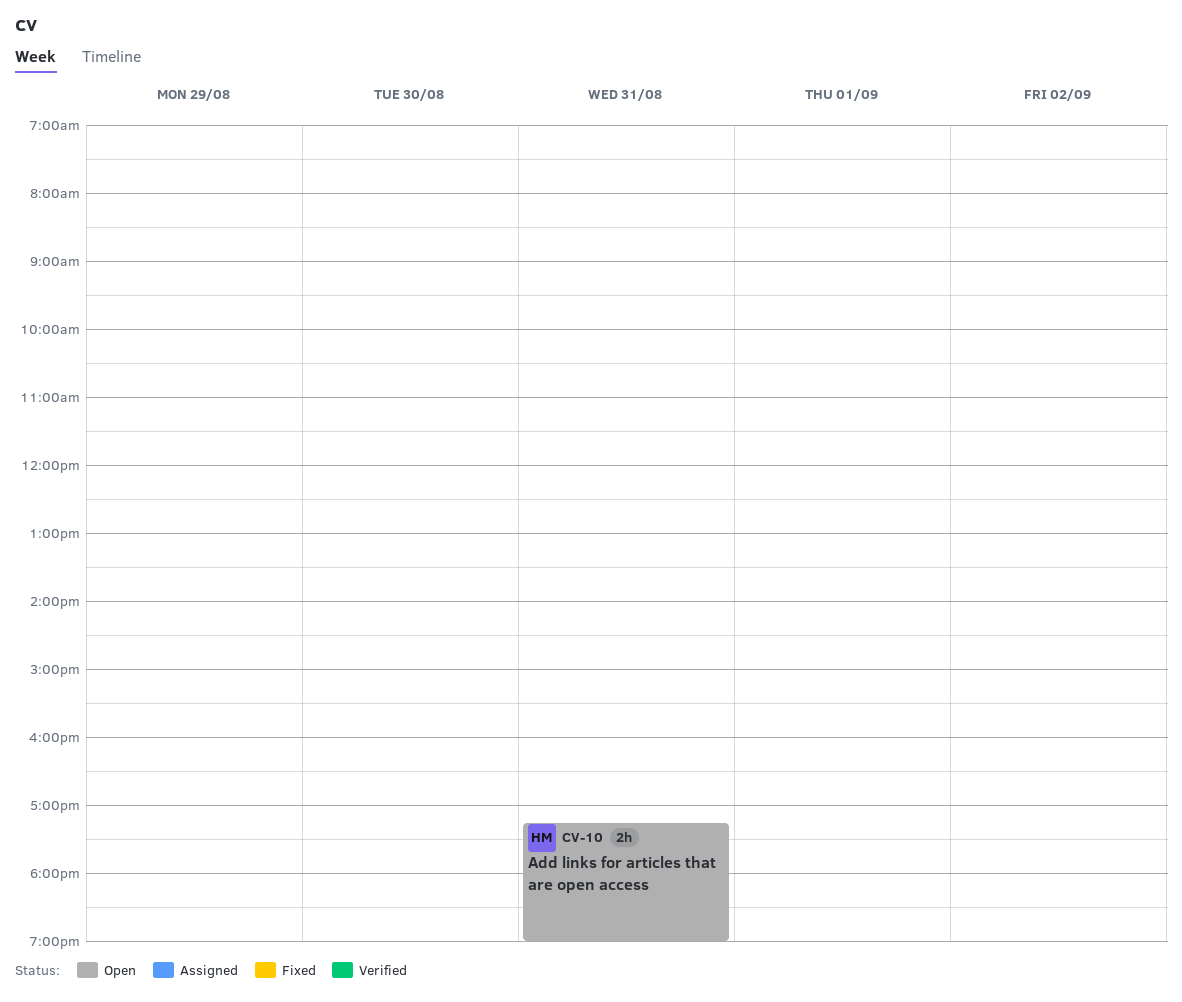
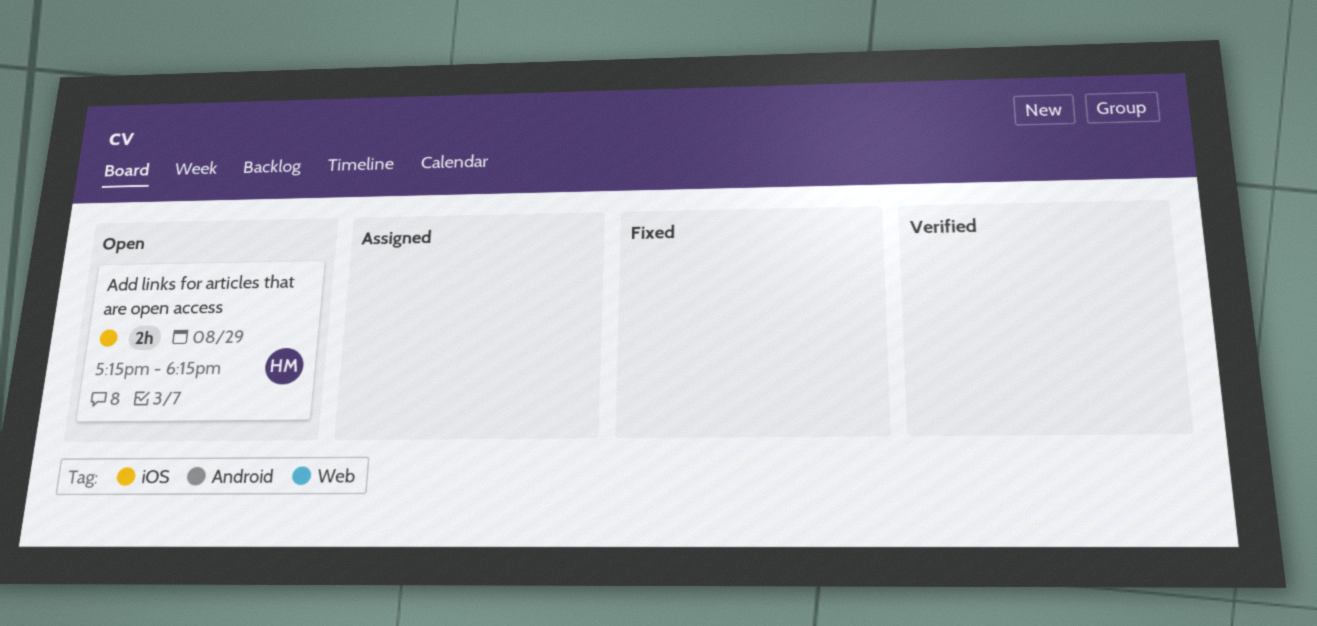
Add links for articles that are open access, day: Aug 31 -> Aug 29
Add links for articles that are open access, ends: 19:00 -> 18:15

